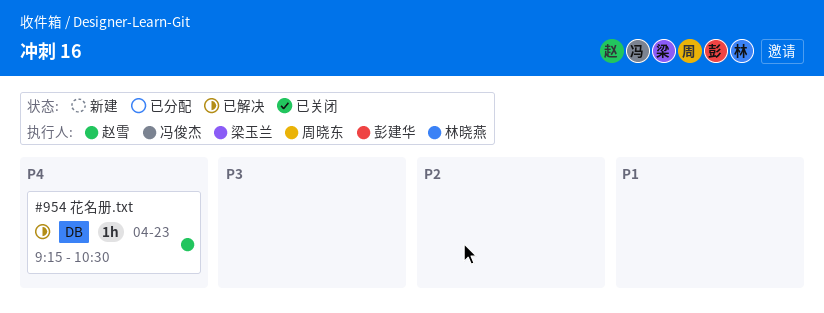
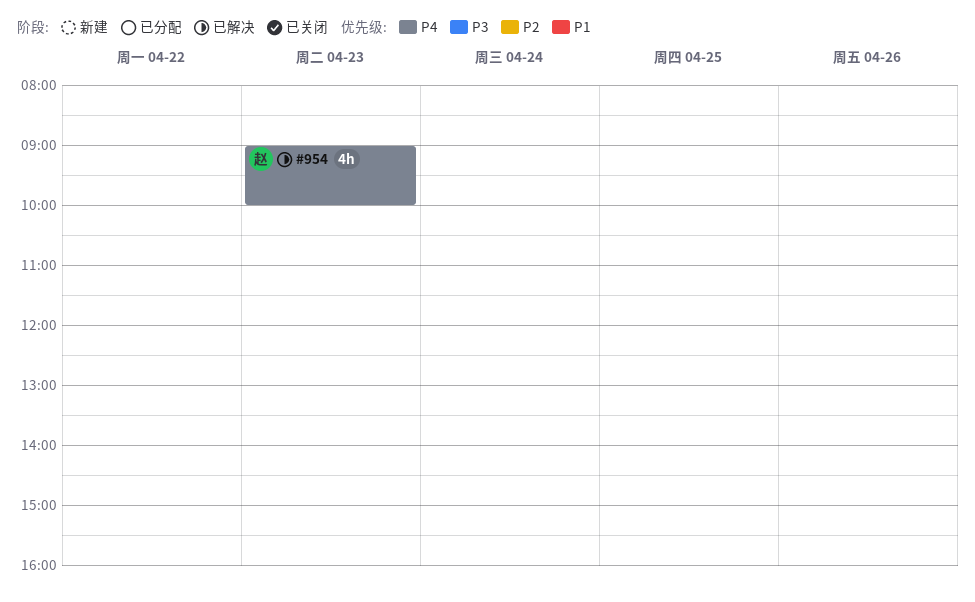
#954, estimate: 1h -> 4h
#954, begins: 09:15 -> 09:00
#954, ends: 10:30 -> 10:00

